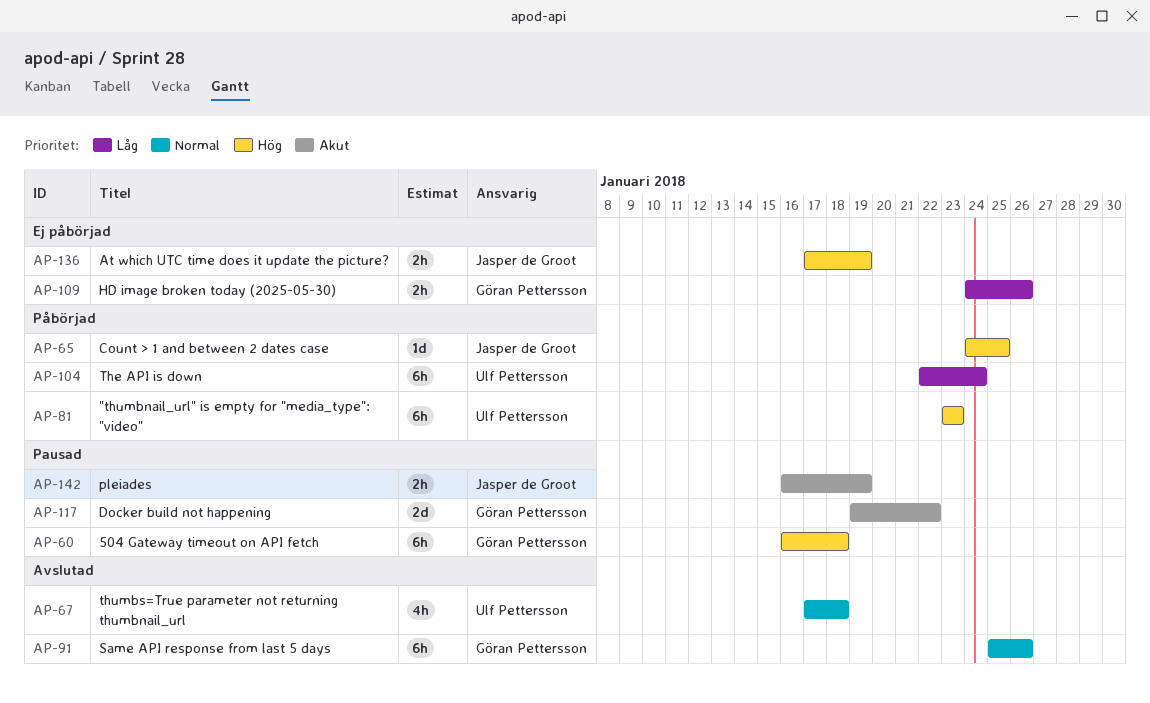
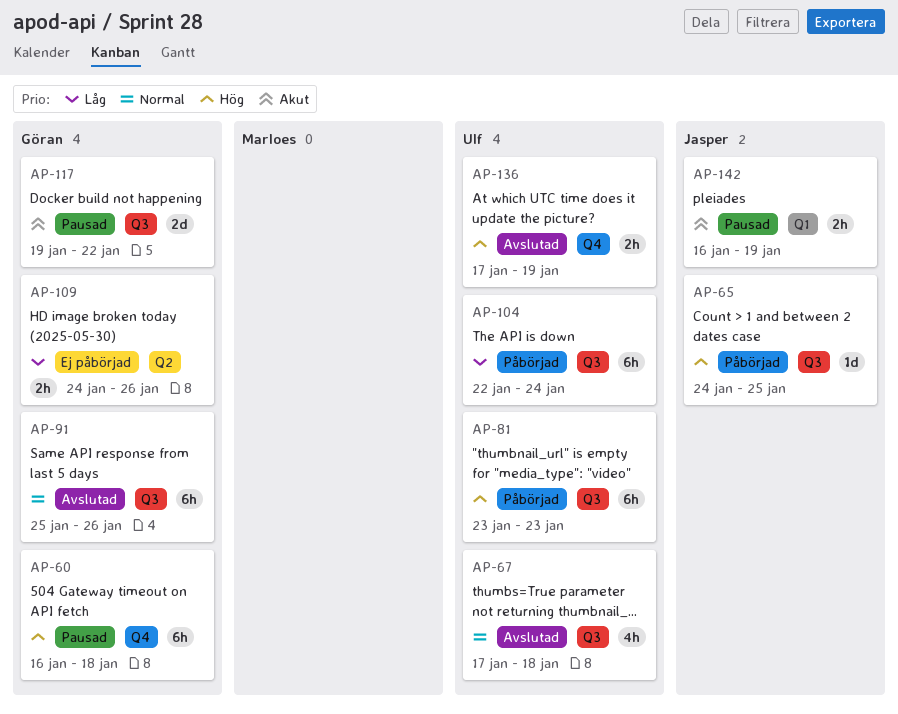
AP-136, status: Ej påbörjad -> Avslutad
AP-136, owner: Jasper de Groot -> Ulf Pettersson

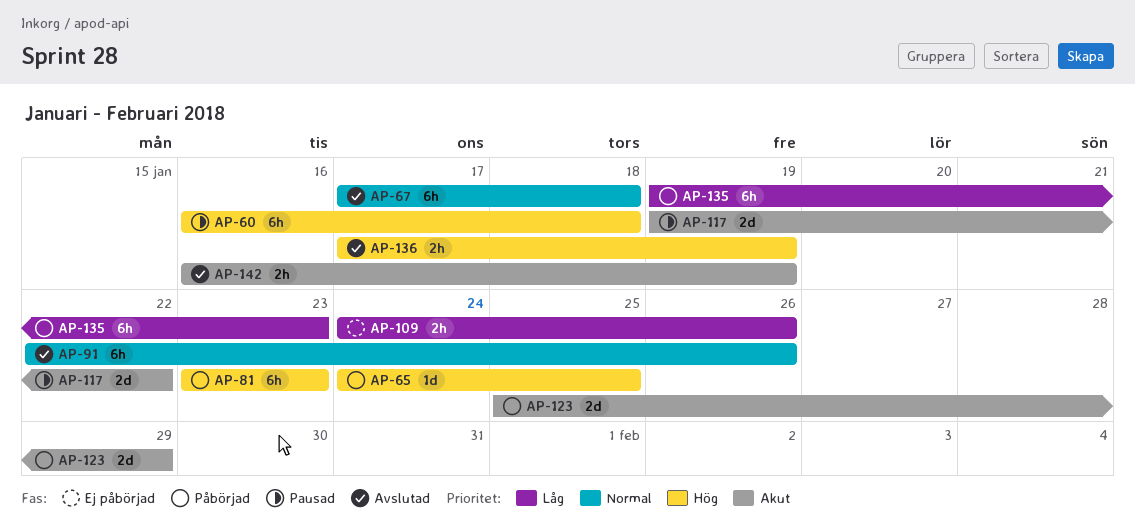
AP-67, estimate: 4h -> 6h
AP-91, start: Jan 25 -> Jan 22
AP-104: present -> none
AP-123: none -> present
AP-135: none -> present
AP-142, status: Pausad -> Avslutad

